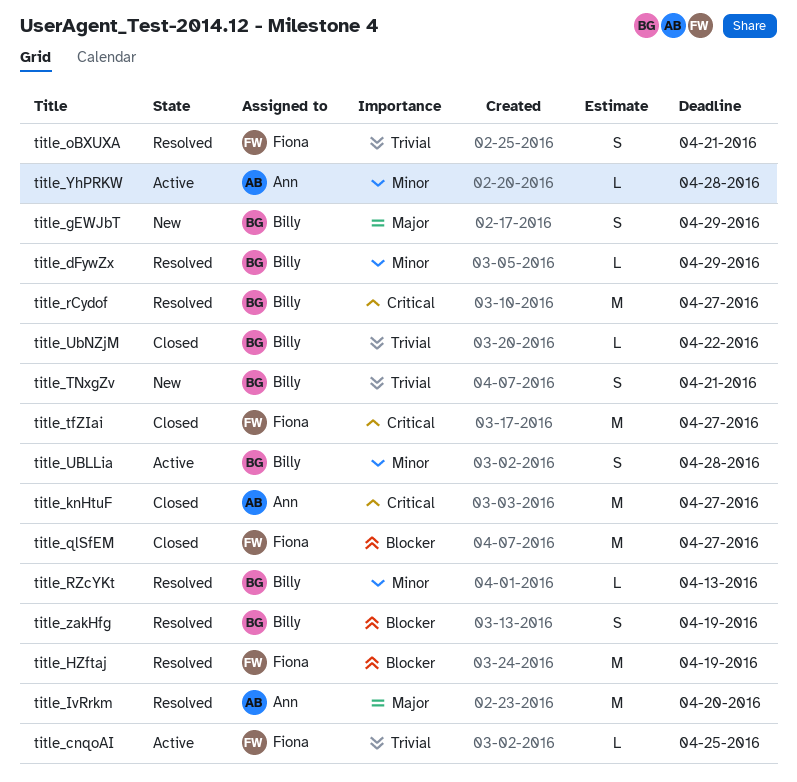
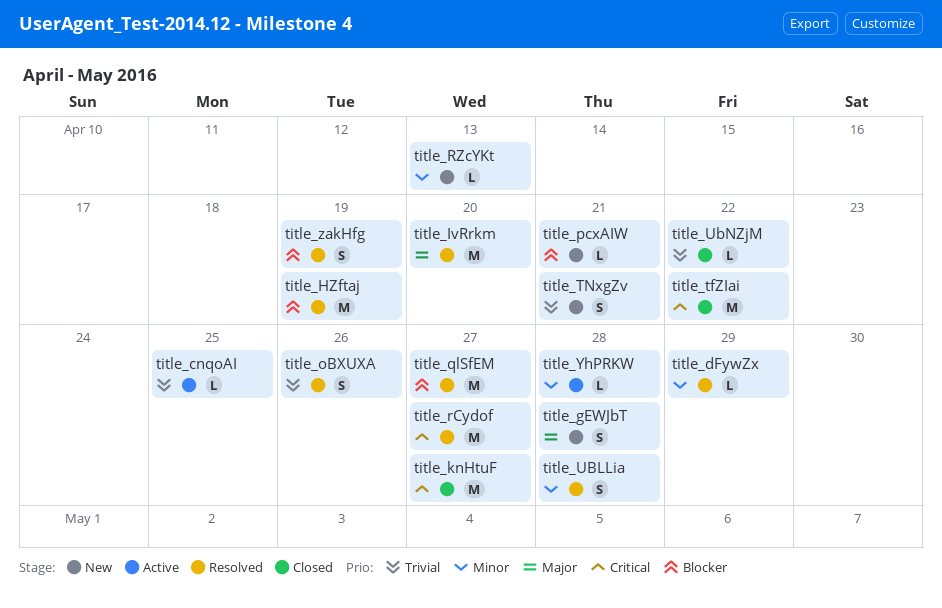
title_gEWJbT, due: Apr 29 -> Apr 28
title_oBXUXA, due: Apr 21 -> Apr 26
title_pcxAIW: none -> present
title_qlSfEM, status: Closed -> Resolved
title_RZcYKt, status: Resolved -> New
title_tfZIai, due: Apr 27 -> Apr 22
title_UBLLia, status: Active -> Resolved

